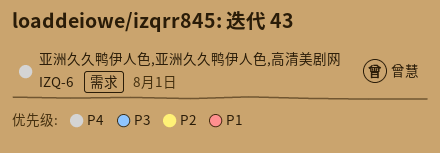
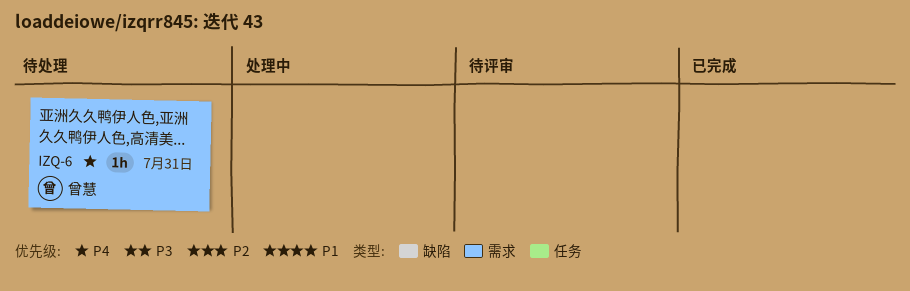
IZQ-6, due: Aug 1 -> Jul 31

